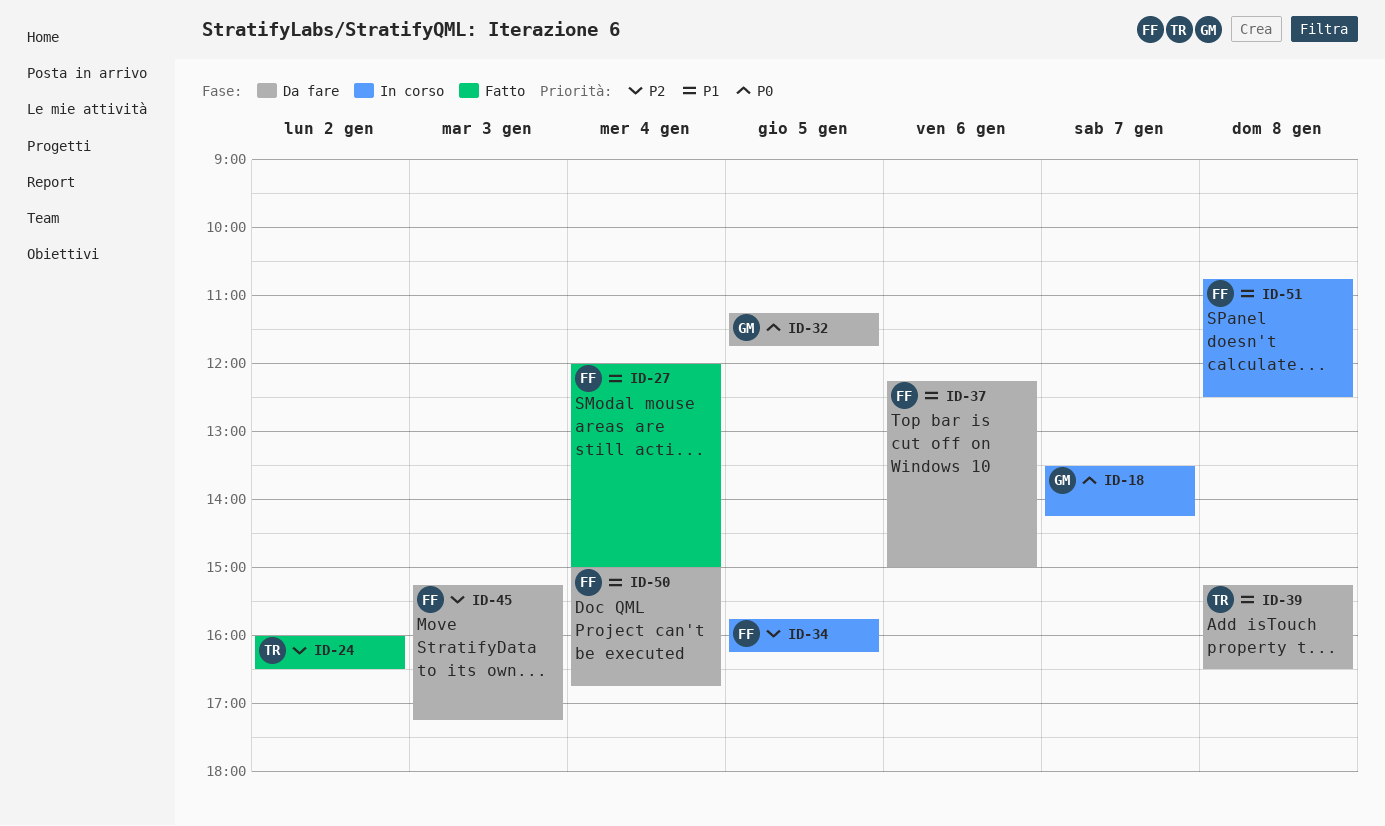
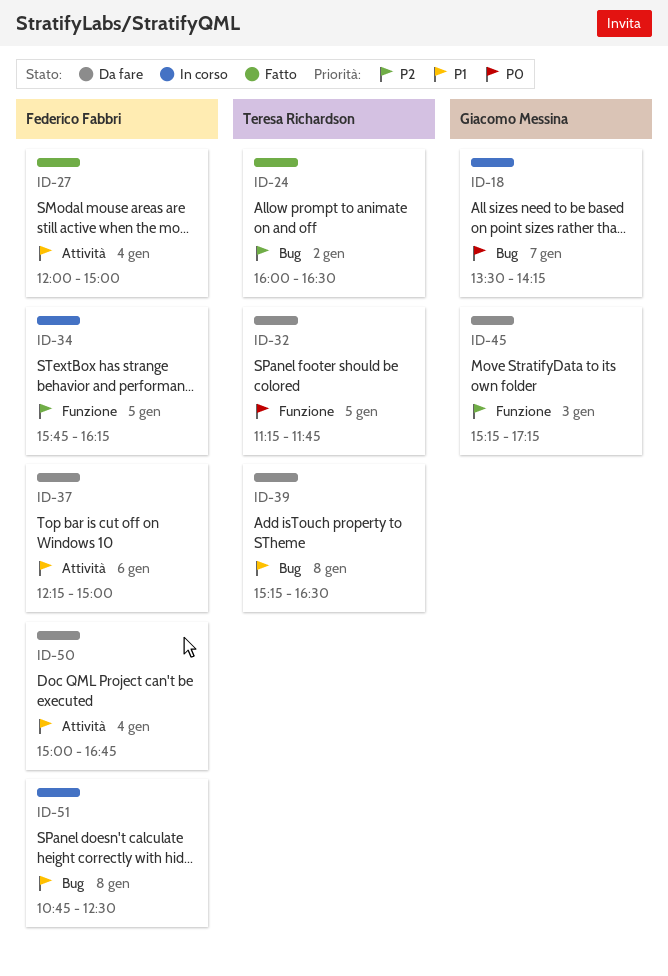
ID-32, owner: Giacomo Messina -> Teresa Richardson
ID-45, owner: Federico Fabbri -> Giacomo Messina

